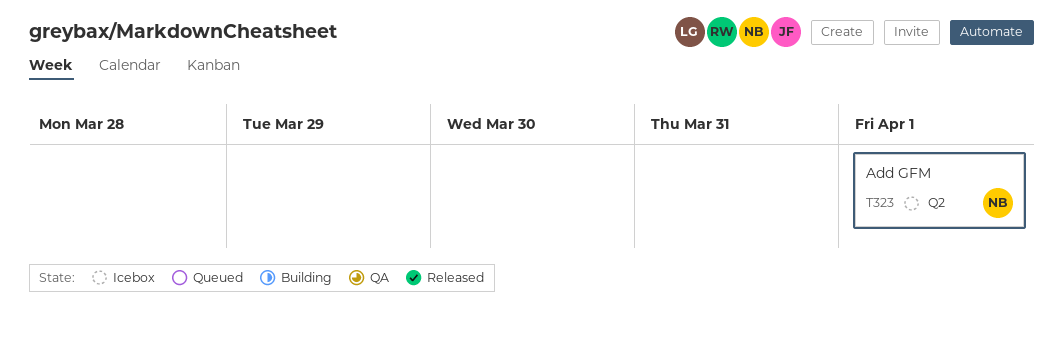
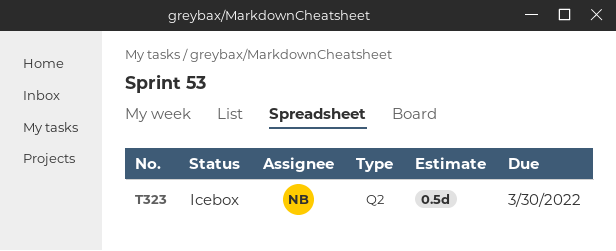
T323, due: Apr 1 -> Mar 30

